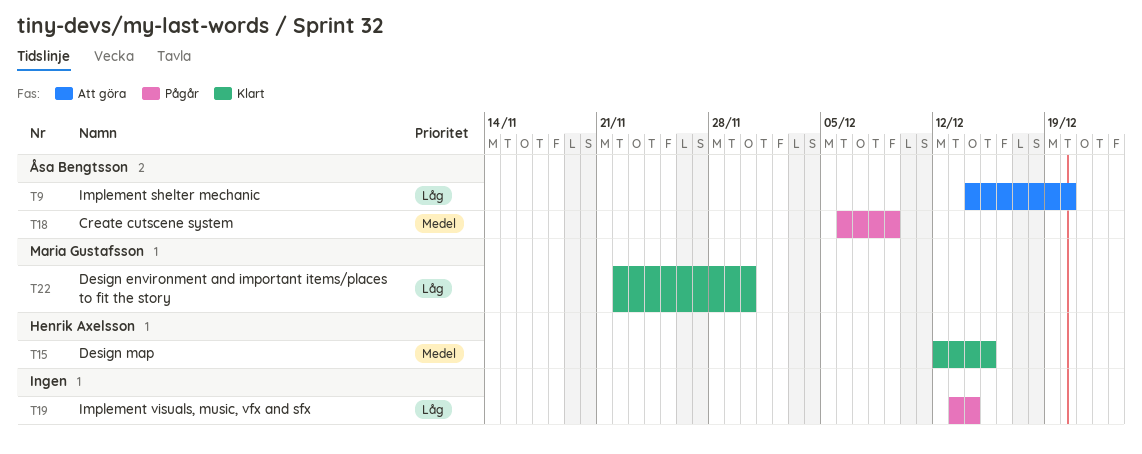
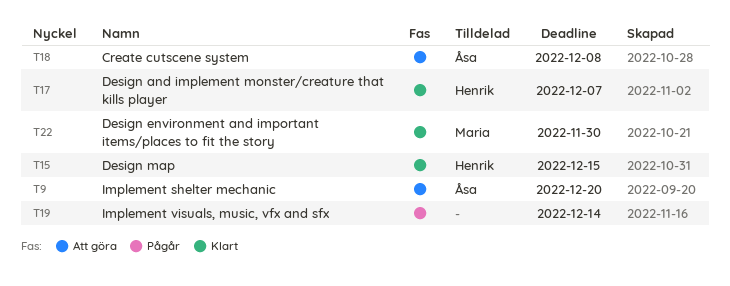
T17: none -> present
T18, status: Pågår -> Att göra
T18, due: Dec 9 -> Dec 8

